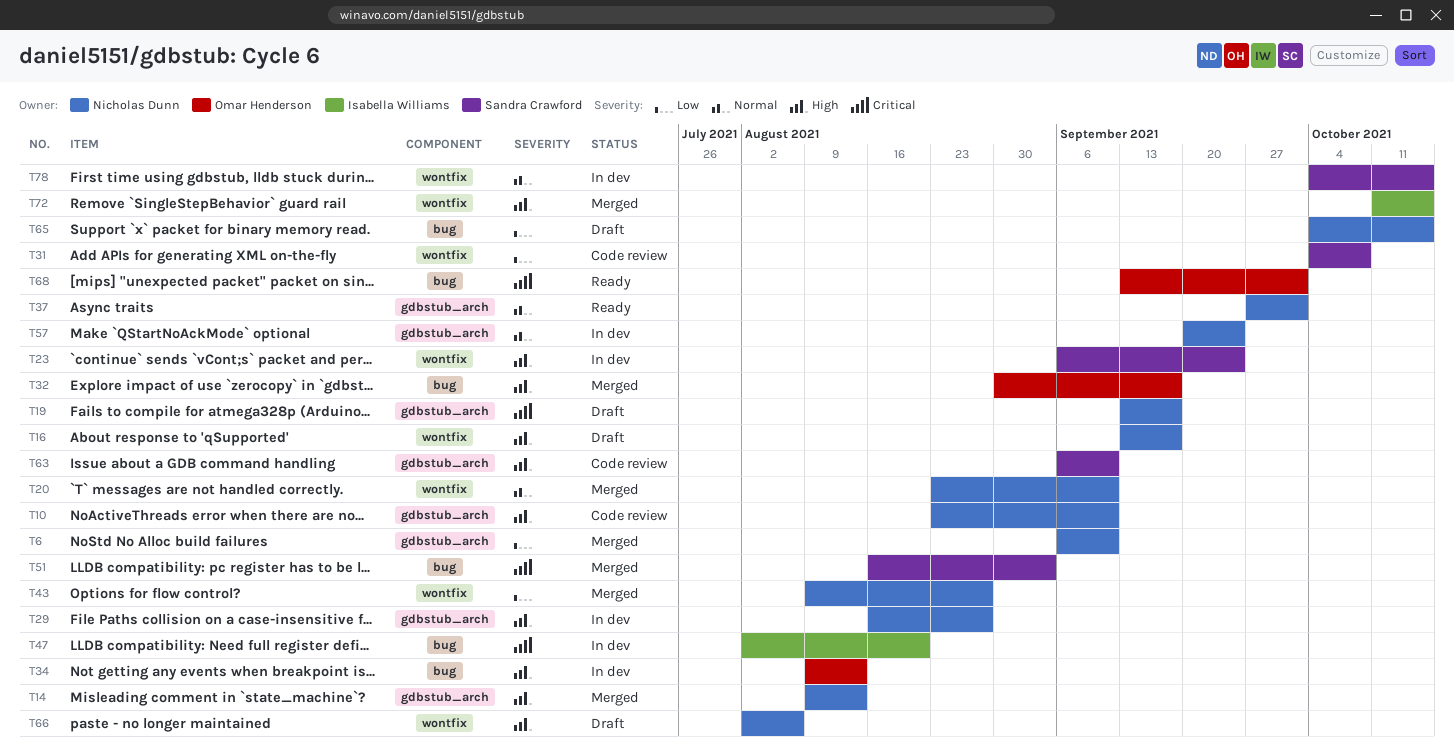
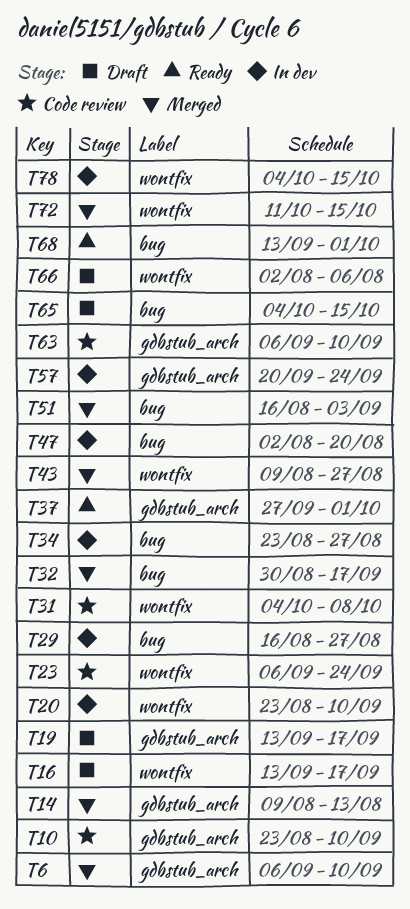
T20, status: Merged -> In dev
T23, status: In dev -> Code review
T29, label: gdbstub_arch -> bug
T34, start: Aug 9 -> Aug 23
T34, due: Aug 13 -> Aug 27

